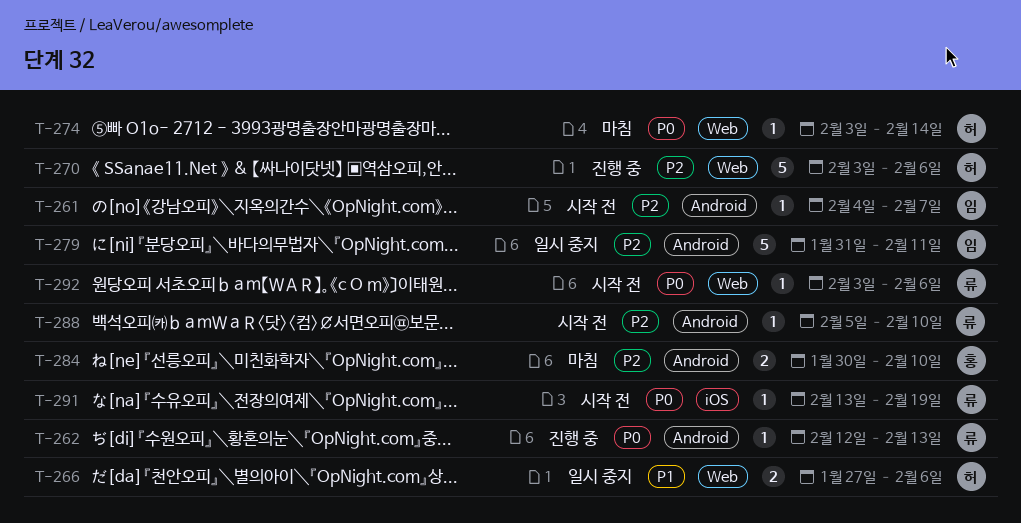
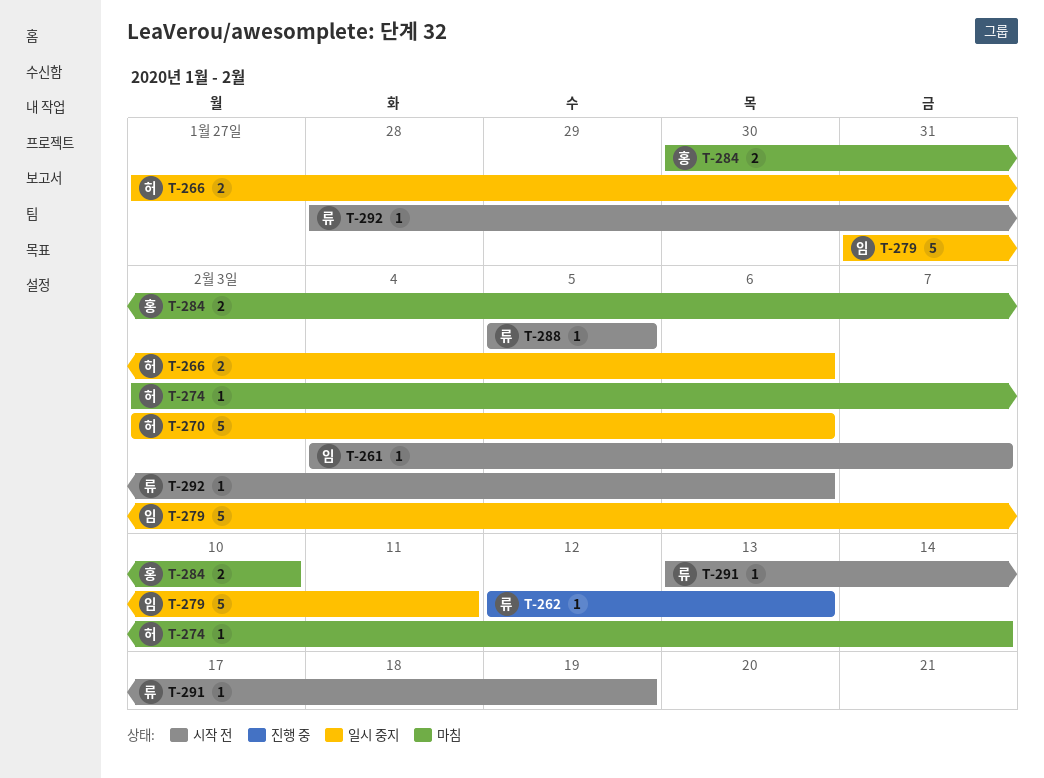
T-270, status: 진행 중 -> 일시 중지
T-288, due: Feb 10 -> Feb 5
T-292, start: Feb 3 -> Jan 28

